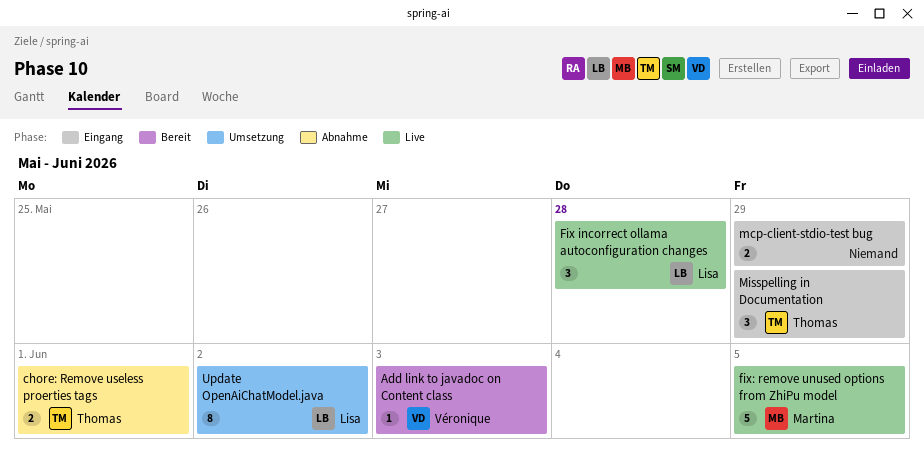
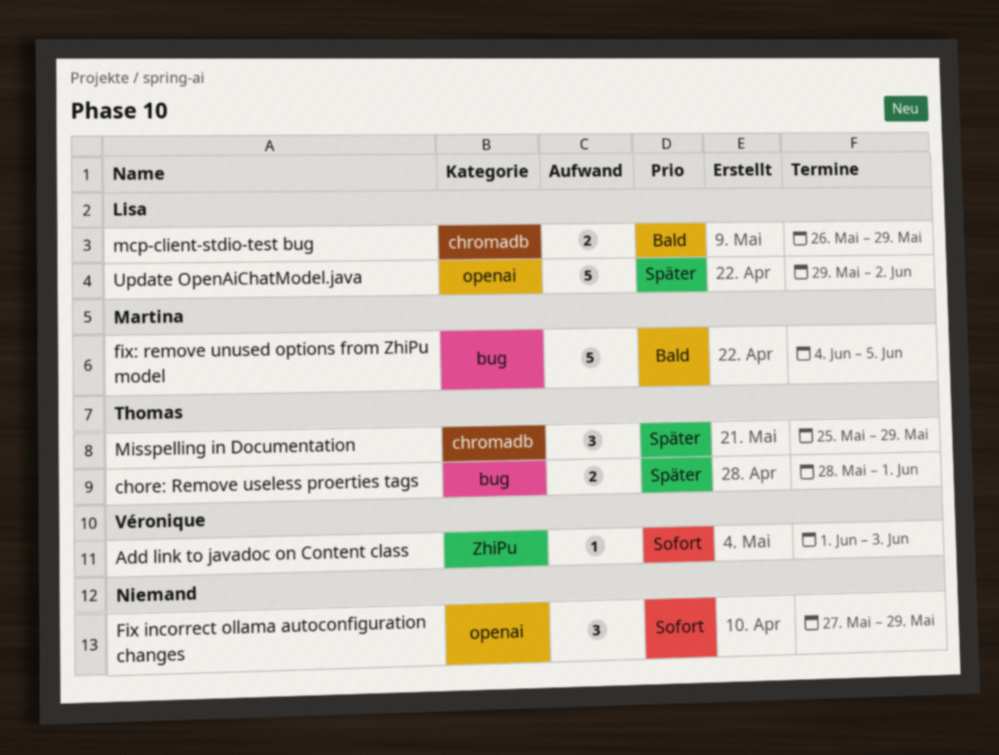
Fix incorrect ollama autoconfiguration changes, owner: Lisa -> none
Fix incorrect ollama autoconfiguration changes, due: May 28 -> May 29
mcp-client-stdio-test bug, owner: none -> Lisa
Update OpenAiChatModel.java, estimate: 8 -> 5

